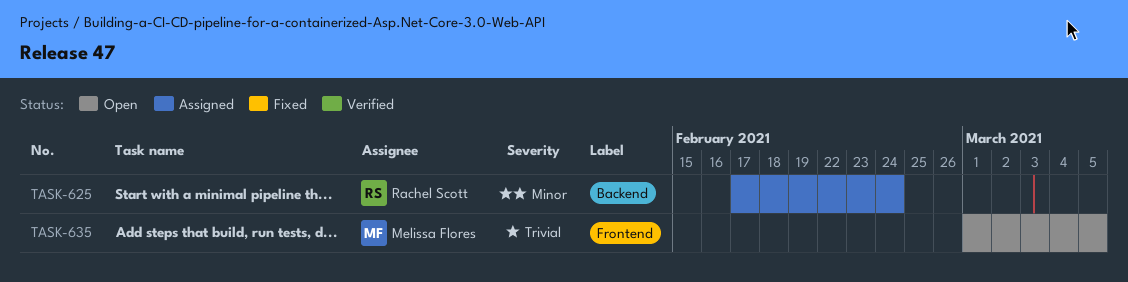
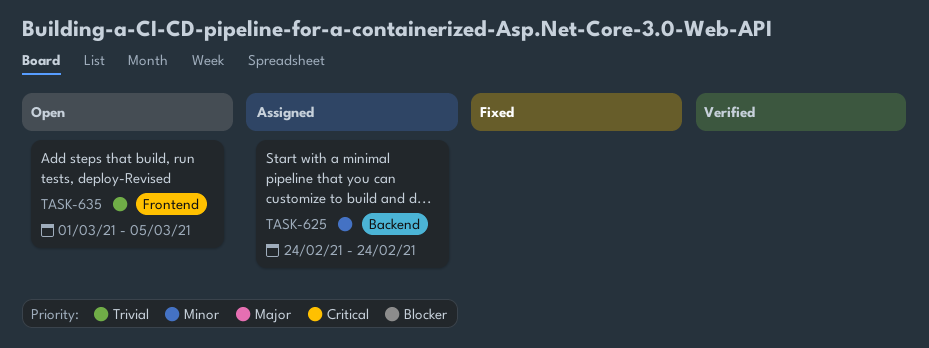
TASK-625, start: Feb 17 -> Feb 24

